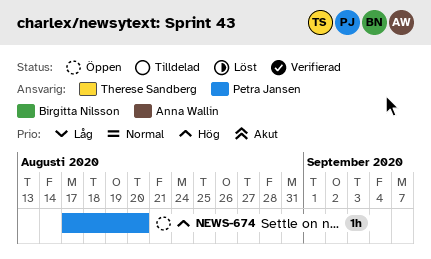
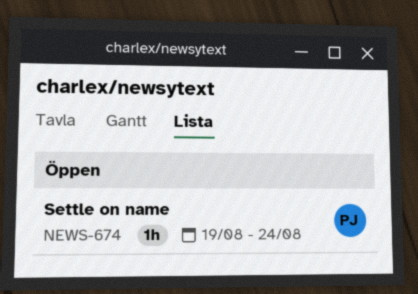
NEWS-674, start: Aug 17 -> Aug 19
NEWS-674, due: Aug 20 -> Aug 24

